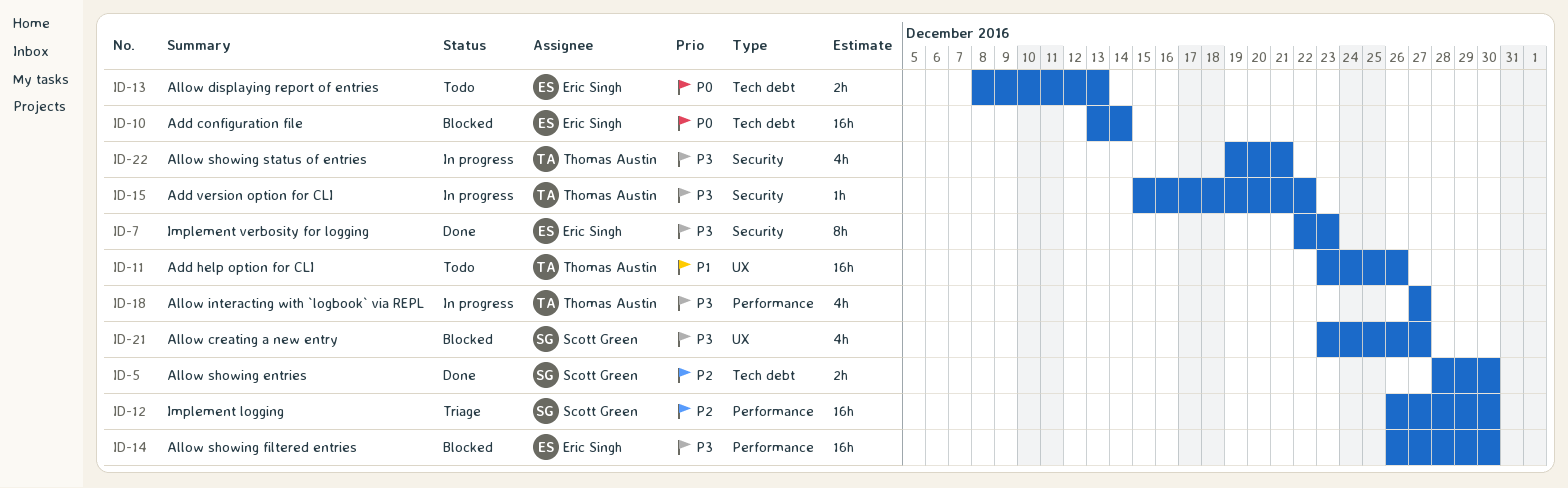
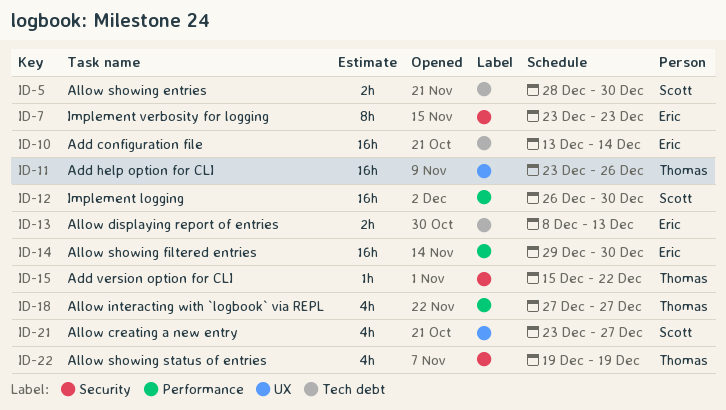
ID-7, start: Dec 22 -> Dec 23
ID-14, start: Dec 26 -> Dec 29
ID-22, due: Dec 21 -> Dec 19

